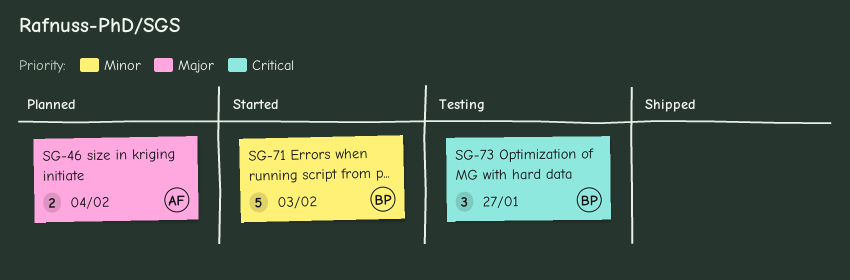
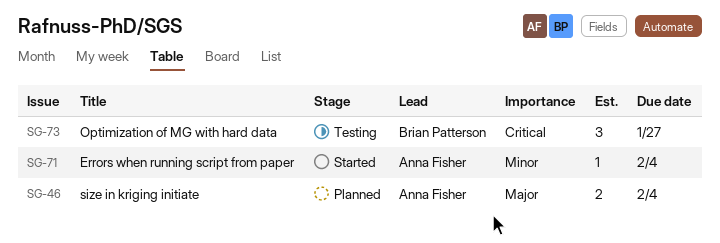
SG-71, owner: Brian Patterson -> Anna Fisher
SG-71, estimate: 5 -> 1
SG-71, due: Feb 3 -> Feb 4

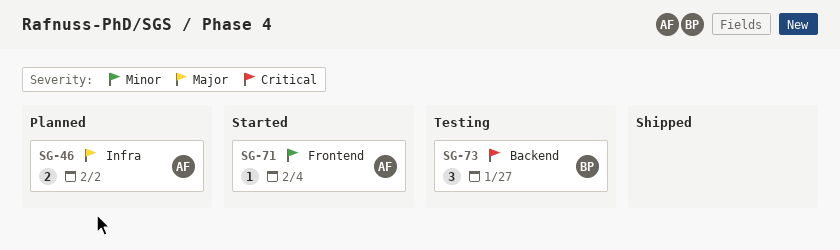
SG-46, due: Feb 4 -> Feb 2

